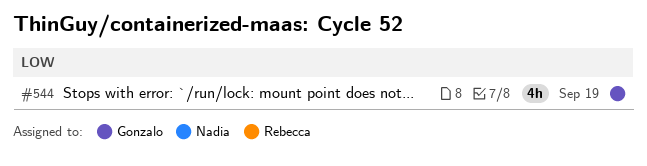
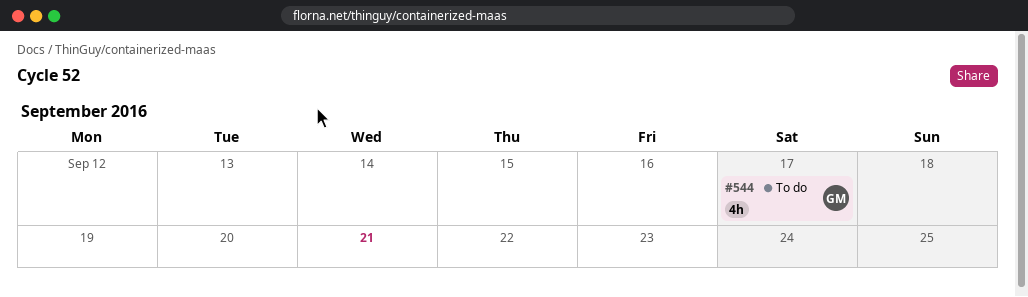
#544, due: Sep 19 -> Sep 17

